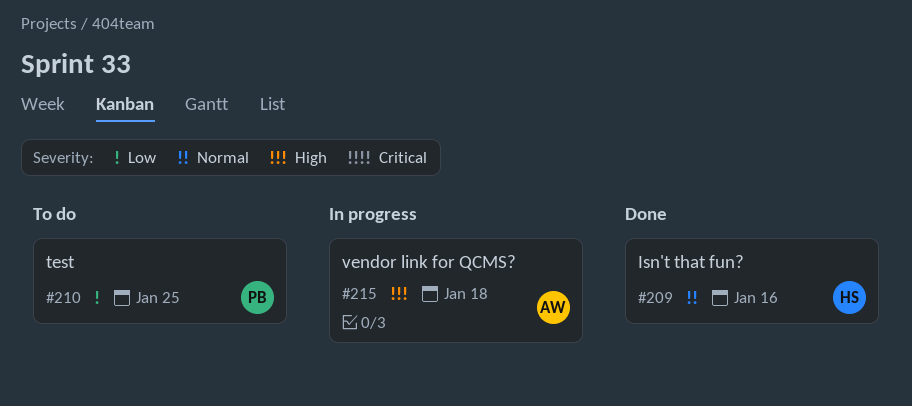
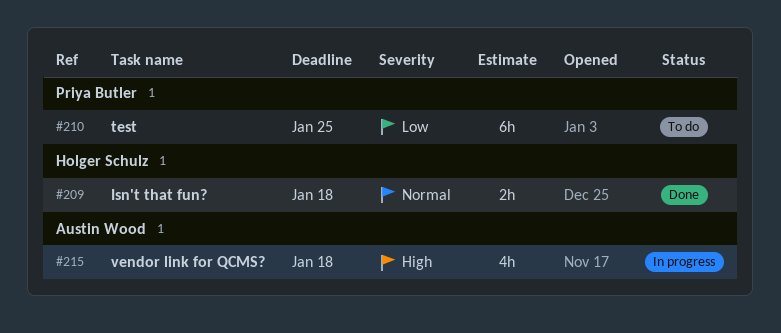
#209, due: Jan 16 -> Jan 18

